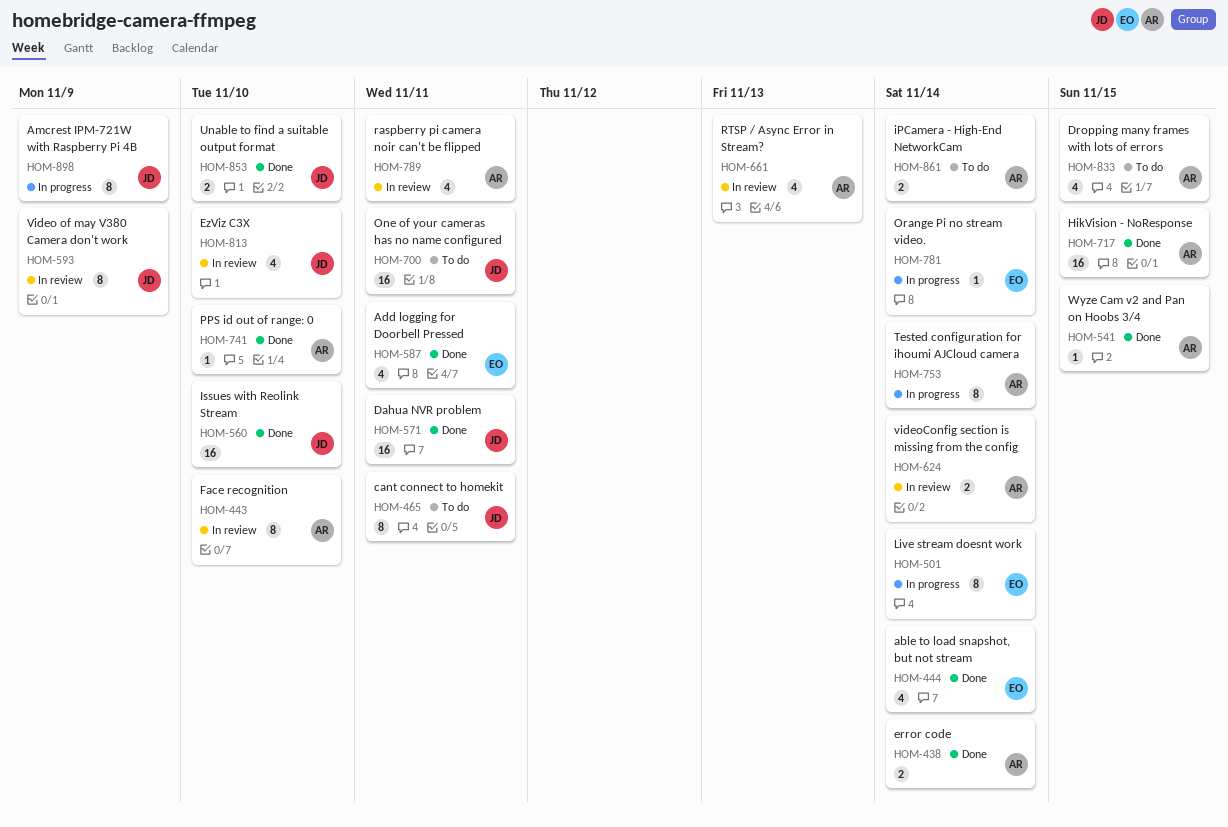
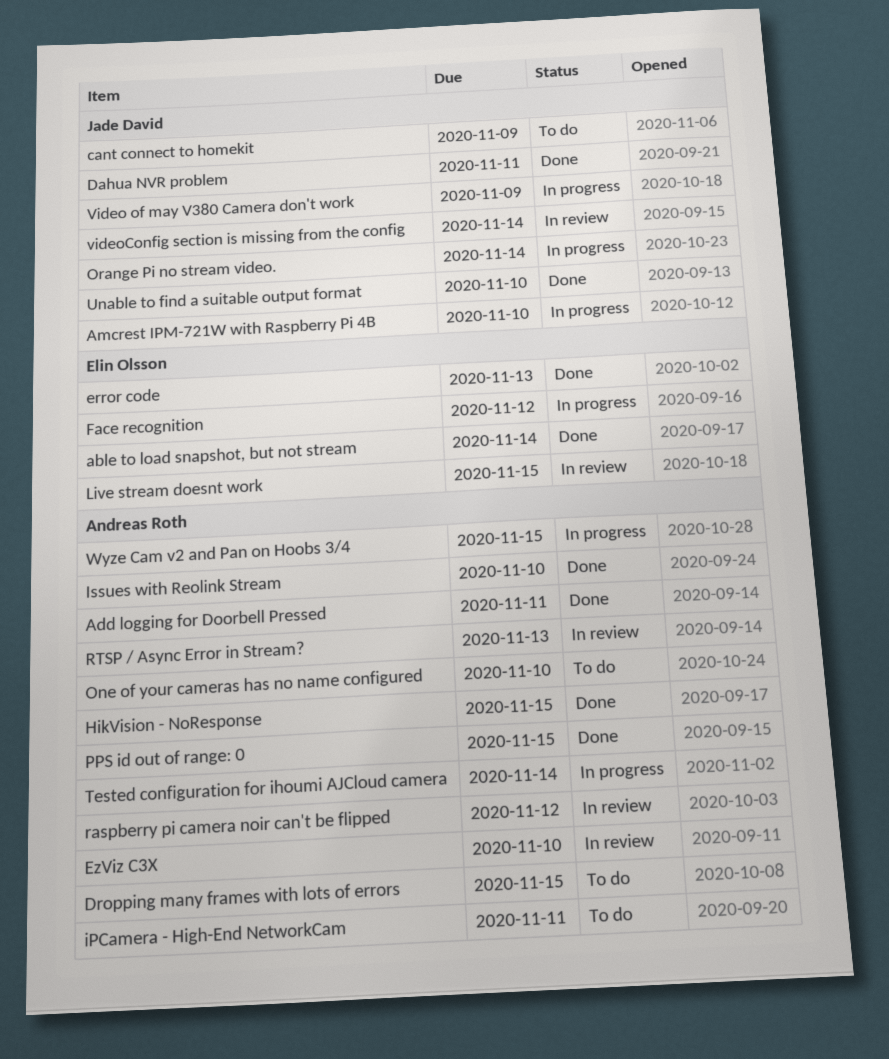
Add logging for Doorbell Pressed, owner: Elin Olsson -> Andreas Roth
Amcrest IPM-721W with Raspberry Pi 4B, due: Nov 9 -> Nov 10
cant connect to homekit, due: Nov 11 -> Nov 9
error code, owner: Andreas Roth -> Elin Olsson
error code, due: Nov 14 -> Nov 13
EzViz C3X, owner: Jade David -> Andreas Roth
Face recognition, status: In review -> In progress
Face recognition, owner: Andreas Roth -> Elin Olsson
Face recognition, due: Nov 10 -> Nov 12
iPCamera - High-End NetworkCam, due: Nov 14 -> Nov 11
Issues with Reolink Stream, owner: Jade David -> Andreas Roth
Live stream doesnt work, status: In progress -> In review
Live stream doesnt work, due: Nov 14 -> Nov 15
One of your cameras has no name configured, owner: Jade David -> Andreas Roth
One of your cameras has no name configured, due: Nov 11 -> Nov 10
Orange Pi no strеam video., owner: Elin Olsson -> Jade David
PPS id out of range: 0, due: Nov 10 -> Nov 15
raspberry pi camera noir can't be flipped, due: Nov 11 -> Nov 12
Video of may V380 Camera don't work, status: In review -> In progress
videoConfig section is missing from the config, owner: Andreas Roth -> Jade David
Wyze Cam v2 and Pan on Hoobs 3/4, status: Done -> In progress

